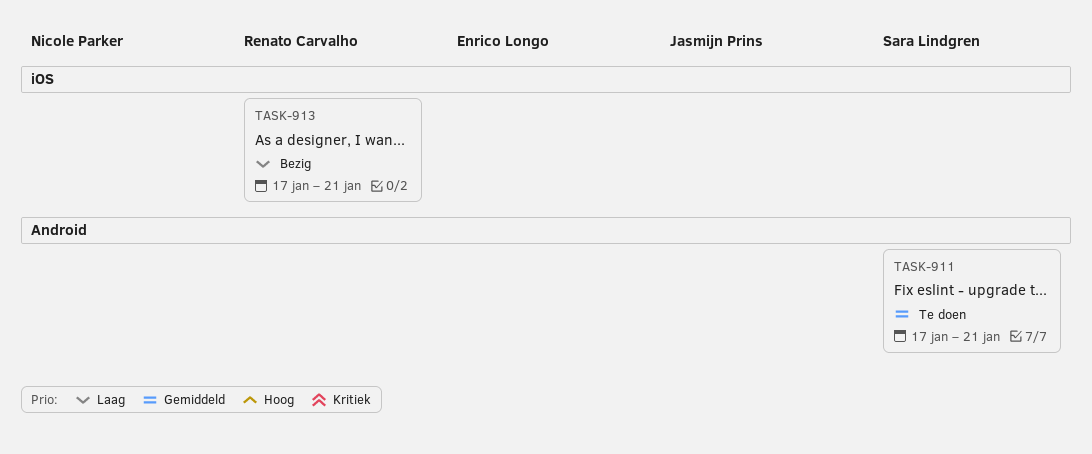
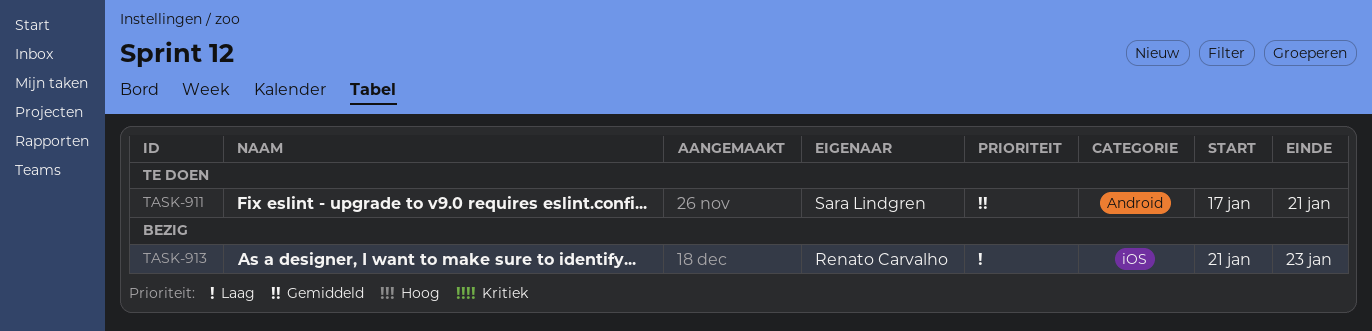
TASK-913, start: Jan 17 -> Jan 21
TASK-913, due: Jan 21 -> Jan 23

